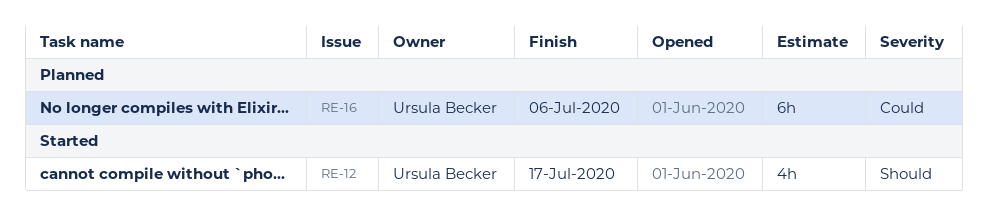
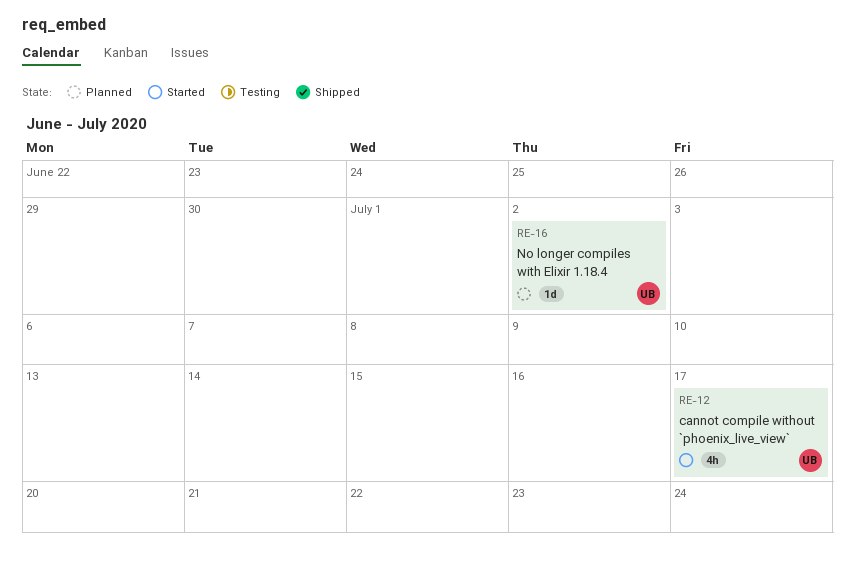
RE-16, estimate: 6h -> 1d
RE-16, due: Jul 6 -> Jul 2

